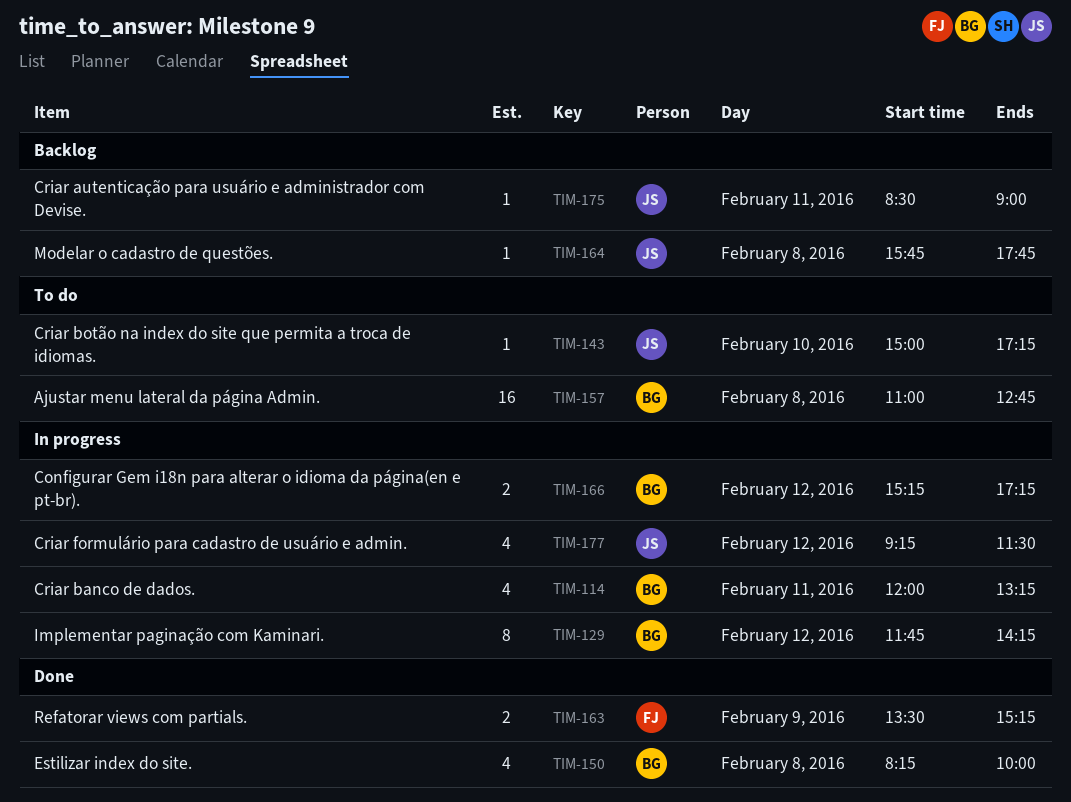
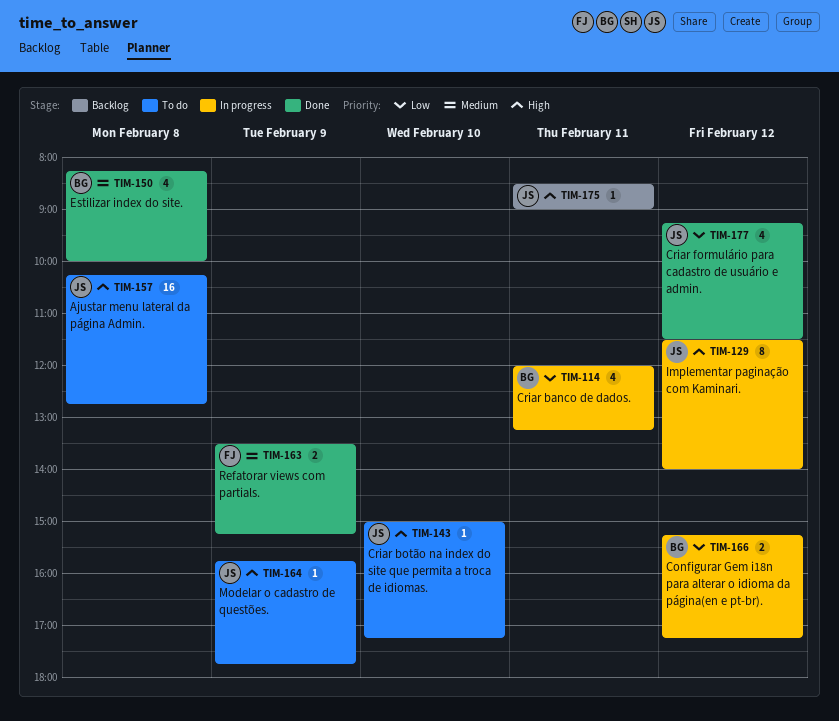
TIM-129, owner: BG -> JS
TIM-129, begins: 11:45 -> 11:30
TIM-129, ends: 14:15 -> 14:00
TIM-157, owner: BG -> JS
TIM-157, begins: 11:00 -> 10:15
TIM-164, status: Backlog -> To do
TIM-164, day: Feb 8 -> Feb 9
TIM-177, status: In progress -> Done

